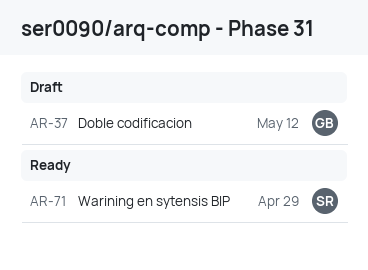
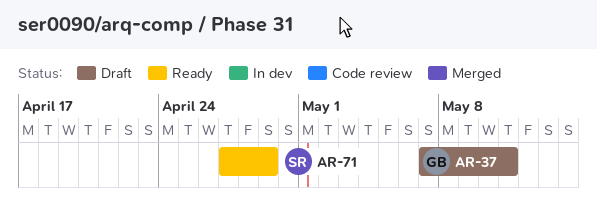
AR-37, due: May 12 -> May 11

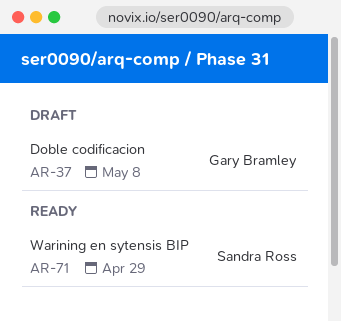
AR-37, due: May 11 -> May 8

